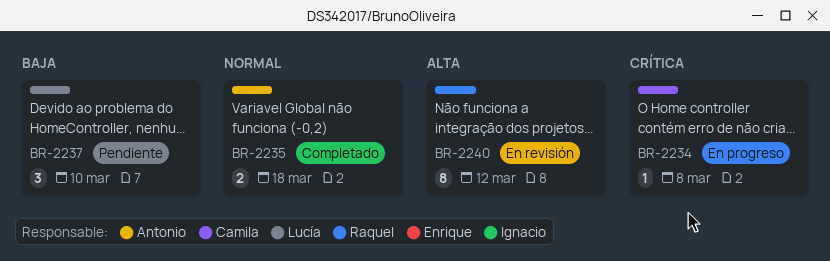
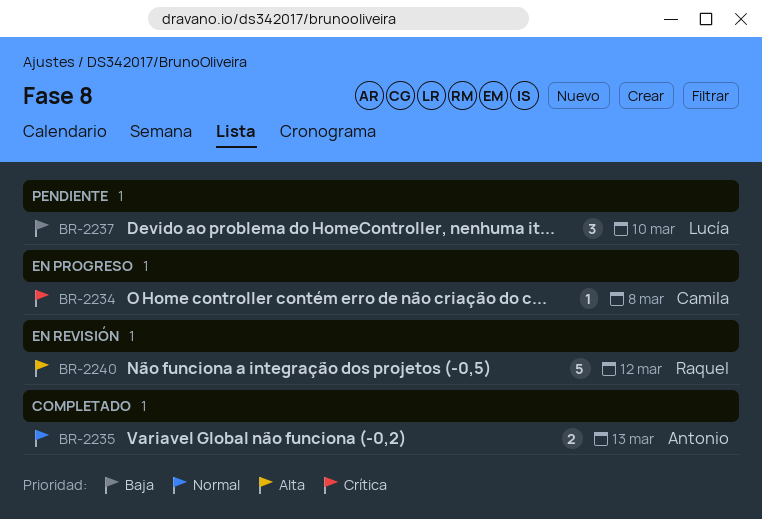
BR-2235, due: Mar 18 -> Mar 13
BR-2240, estimate: 8 -> 5

